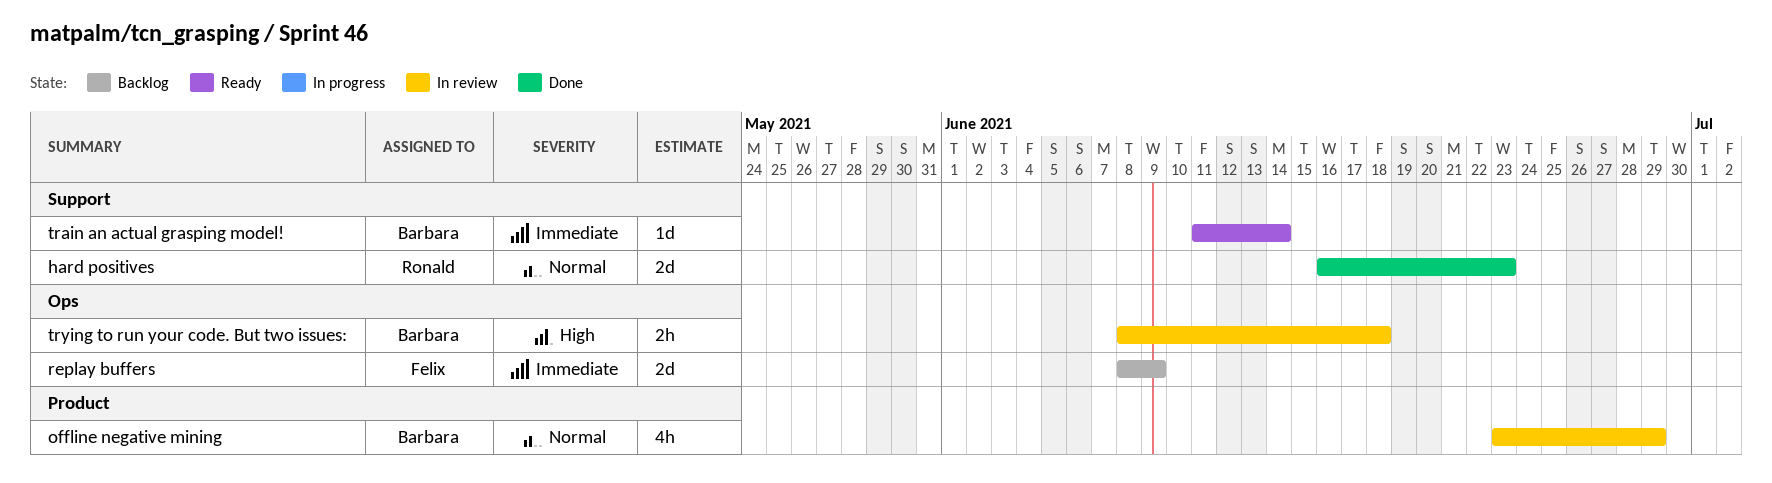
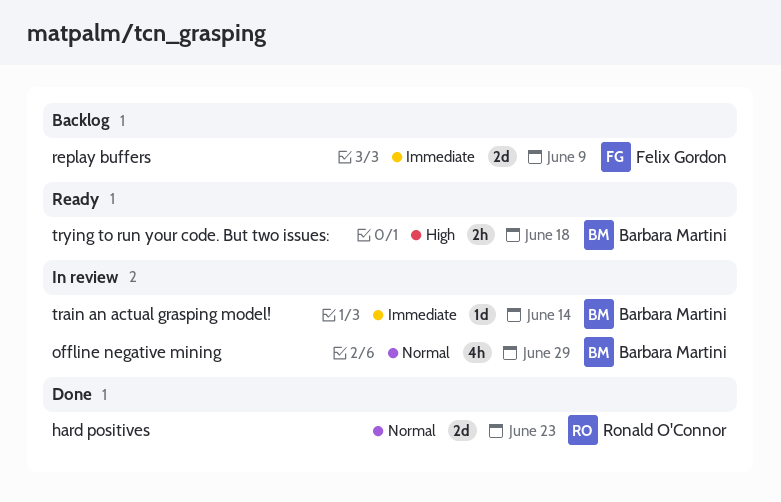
train an actual grasping model!, status: Ready -> In review
trying to run your code. But two issues:, status: In review -> Ready

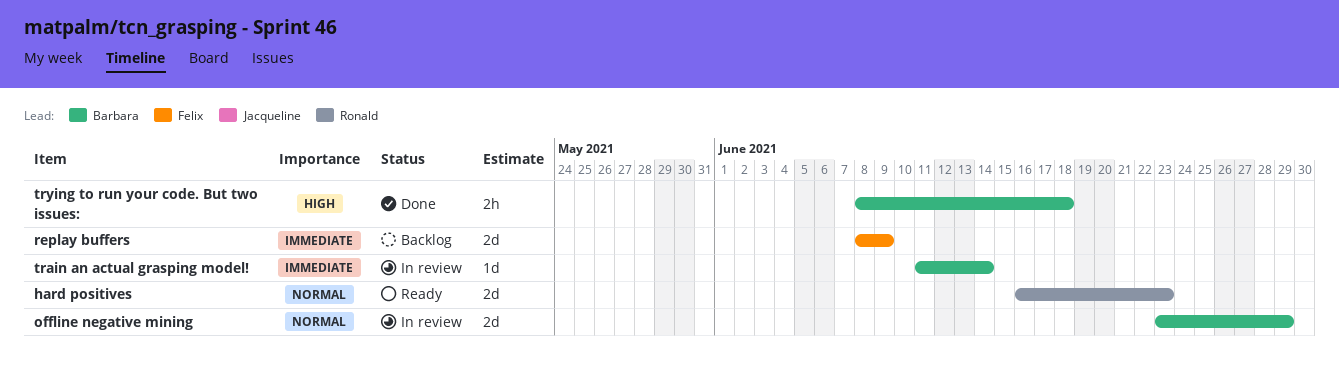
hard positives, status: Done -> Ready
offline negative mining, estimate: 4h -> 2d
trying to run your code. But two issues:, status: Ready -> Done

